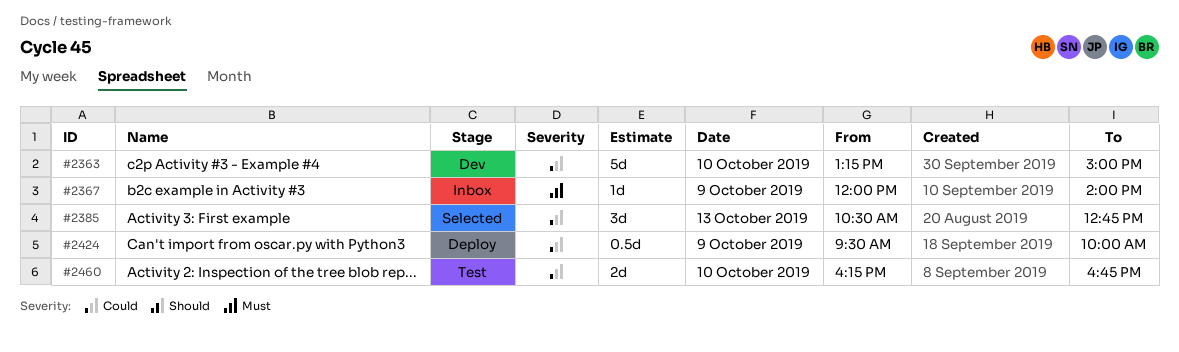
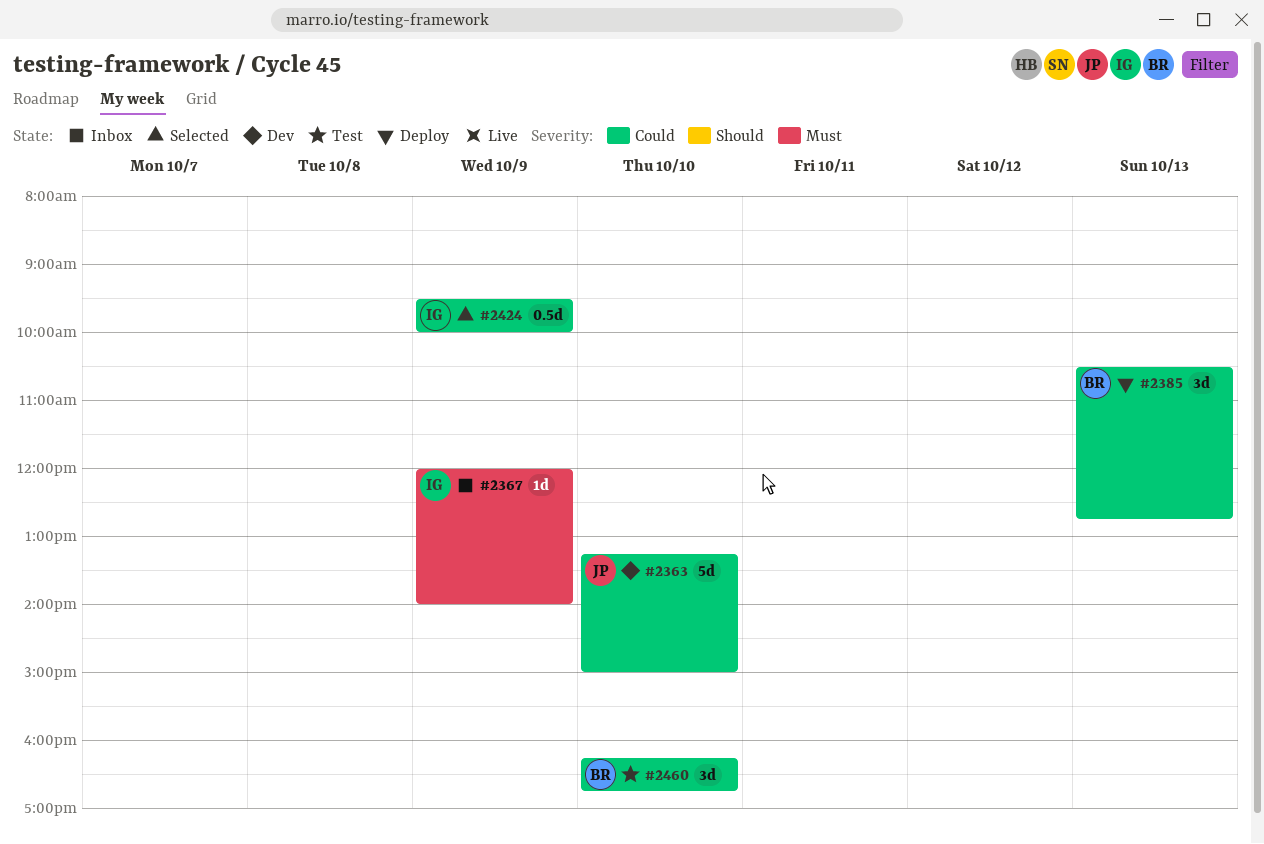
#2385, status: Selected -> Deploy
#2424, status: Deploy -> Selected
#2460, estimate: 2d -> 3d

